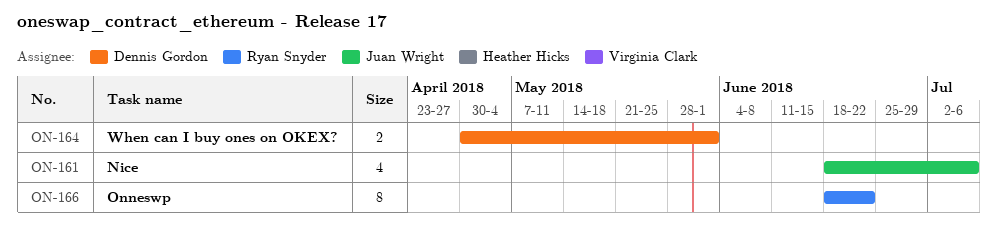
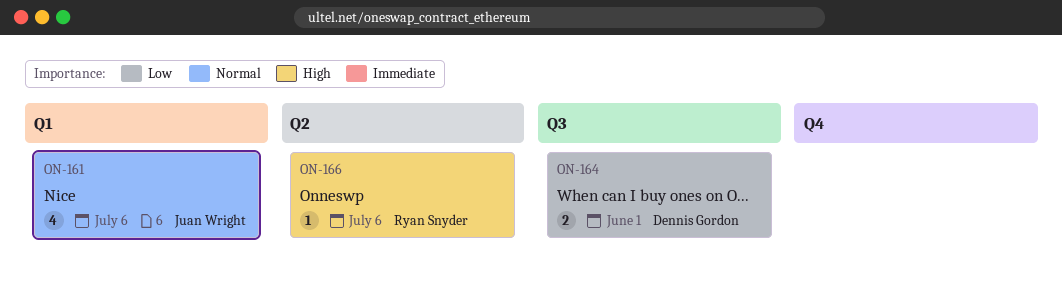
ON-166, estimate: 8 -> 1
ON-166, due: Jun 22 -> Jul 6

